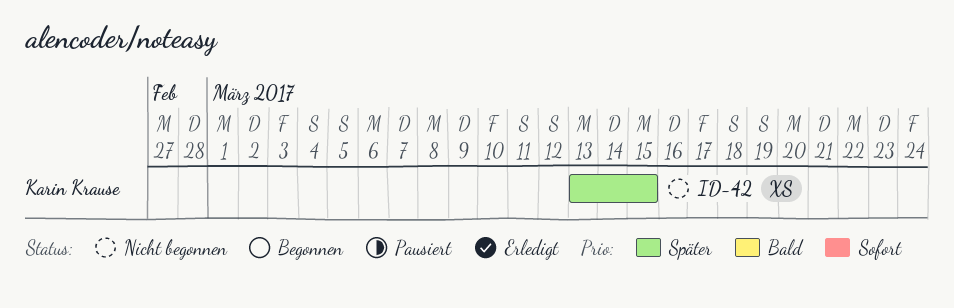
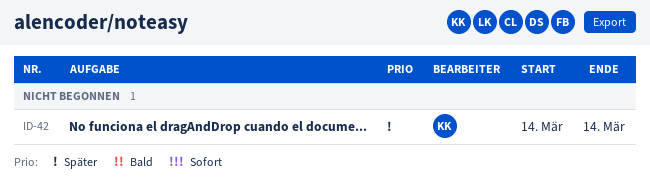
ID-42, start: Mar 13 -> Mar 14
ID-42, due: Mar 15 -> Mar 14

